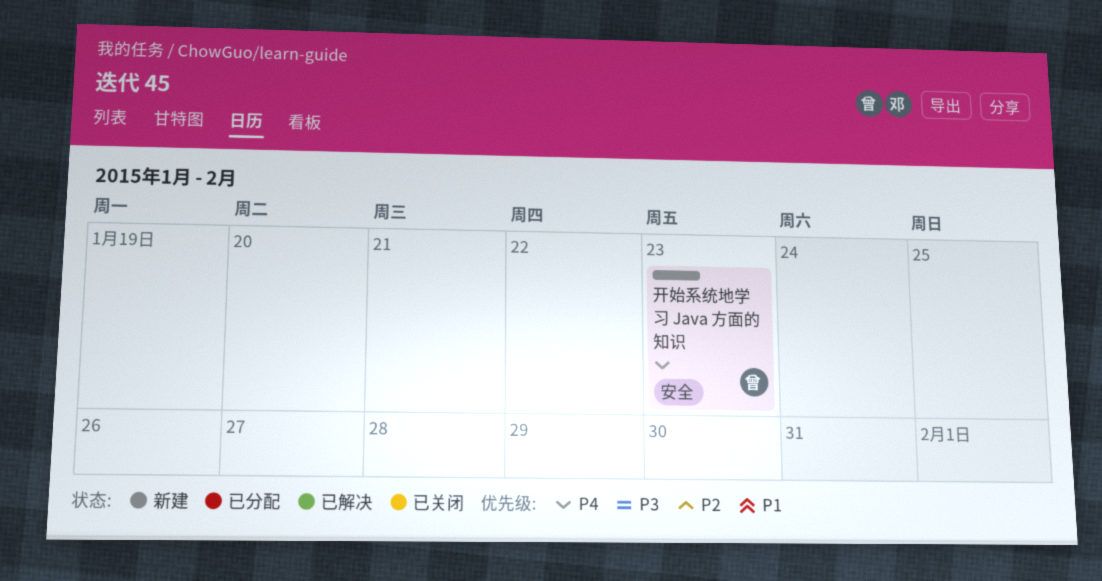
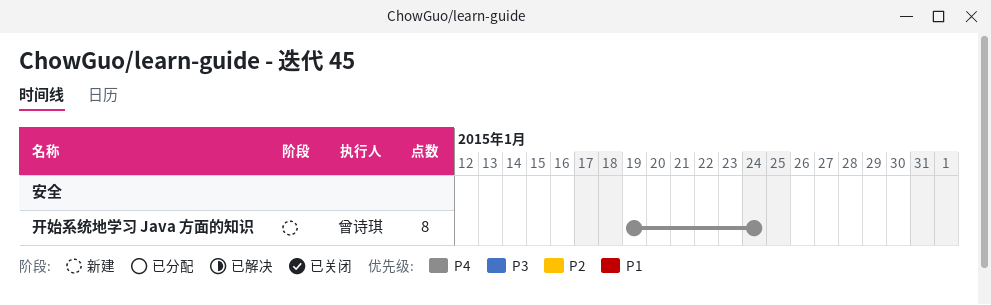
开始系统地学习 Java 方面的知识, due: Jan 23 -> Jan 24

